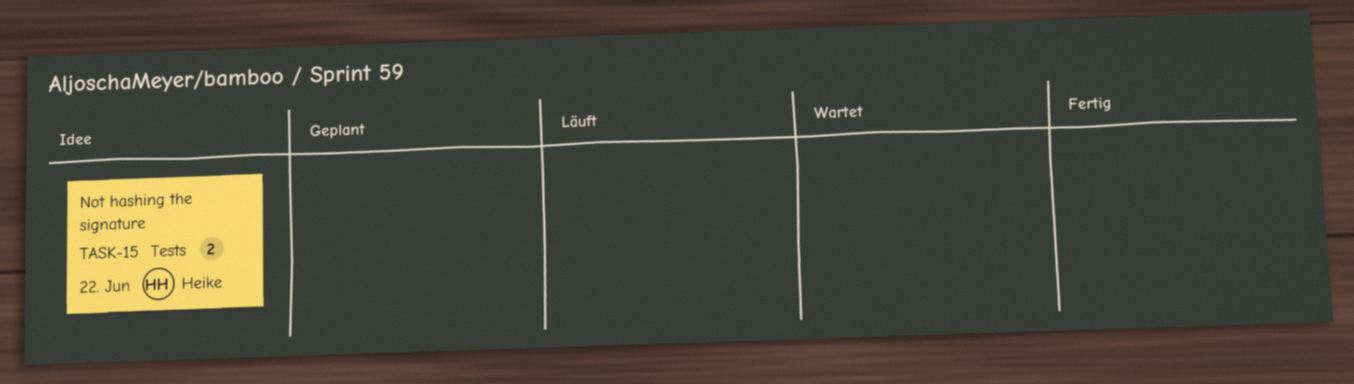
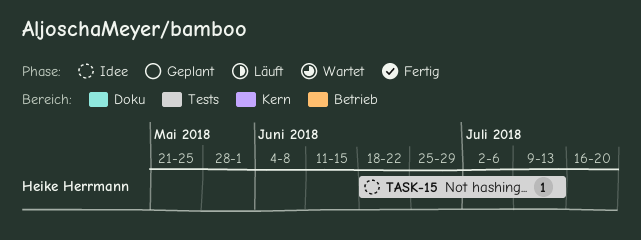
TASK-15, estimate: 2 -> 1
TASK-15, due: Jun 22 -> Jul 13

